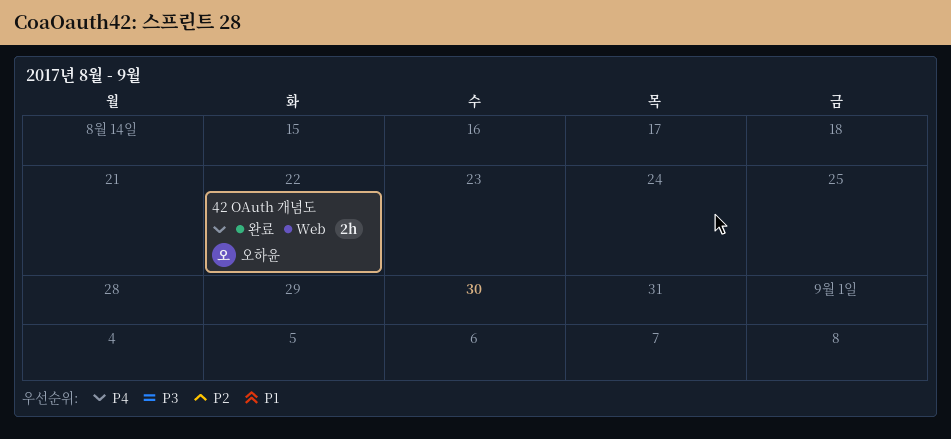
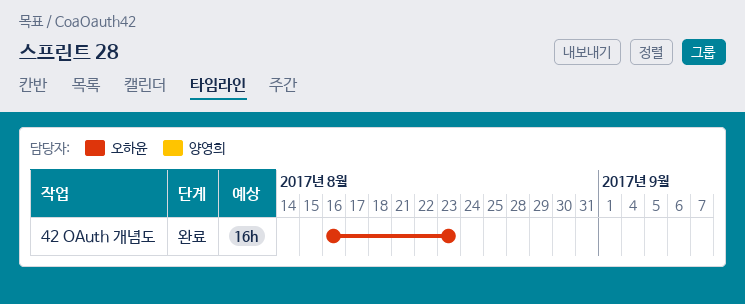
42 OAuth 개념도, estimate: 2h -> 16h
42 OAuth 개념도, due: Aug 22 -> Aug 23

